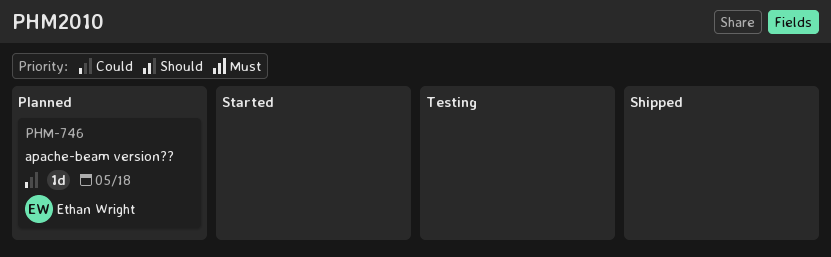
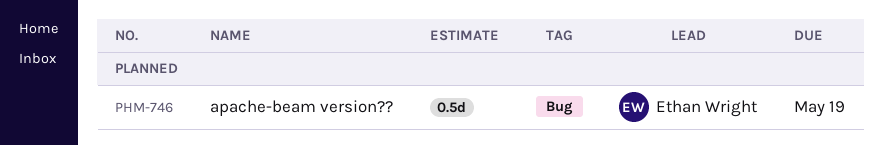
PHM-746, estimate: 1d -> 0.5d
PHM-746, due: May 18 -> May 19

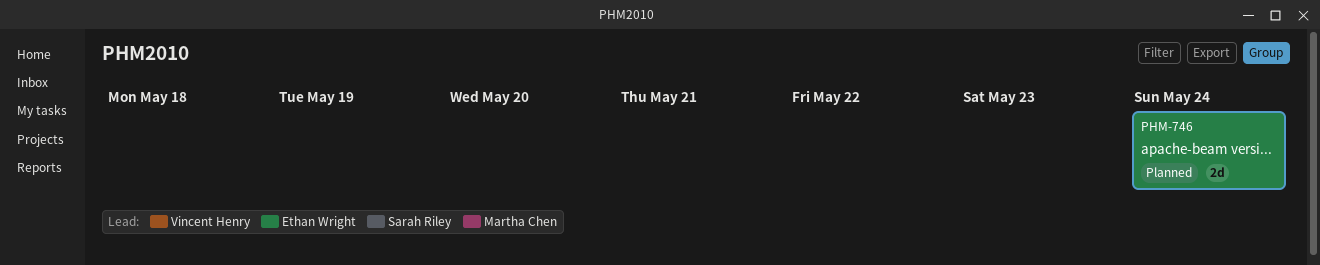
PHM-746, estimate: 0.5d -> 2d
PHM-746, due: May 19 -> May 24

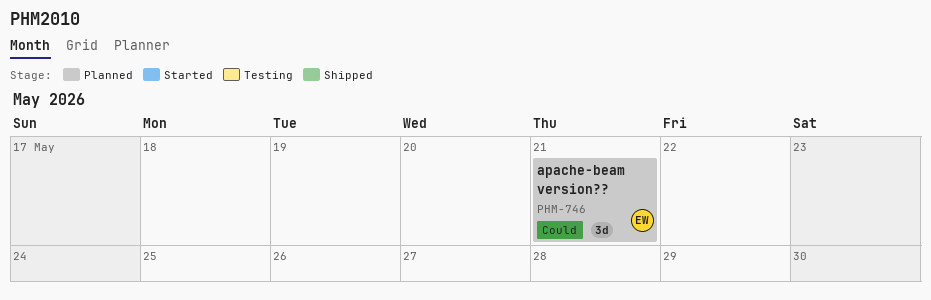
PHM-746, estimate: 2d -> 3d
PHM-746, due: May 24 -> May 21

